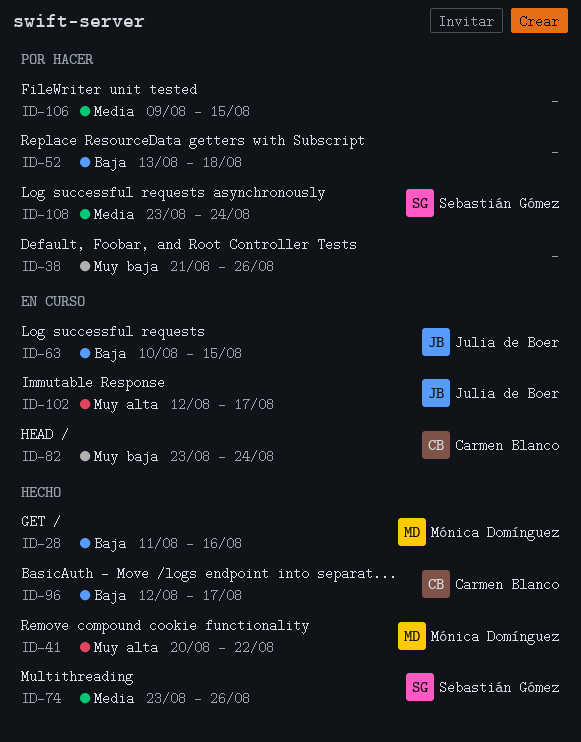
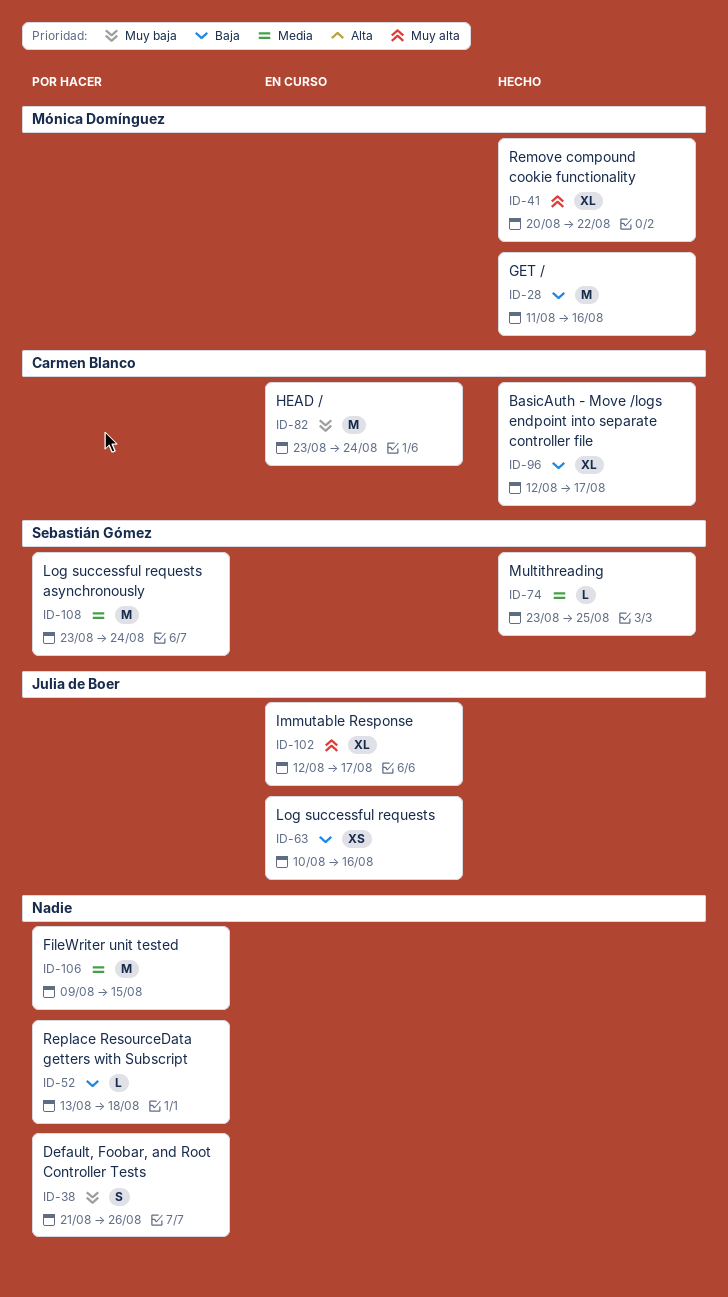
ID-63, due: Aug 15 -> Aug 16
ID-74, due: Aug 26 -> Aug 25

